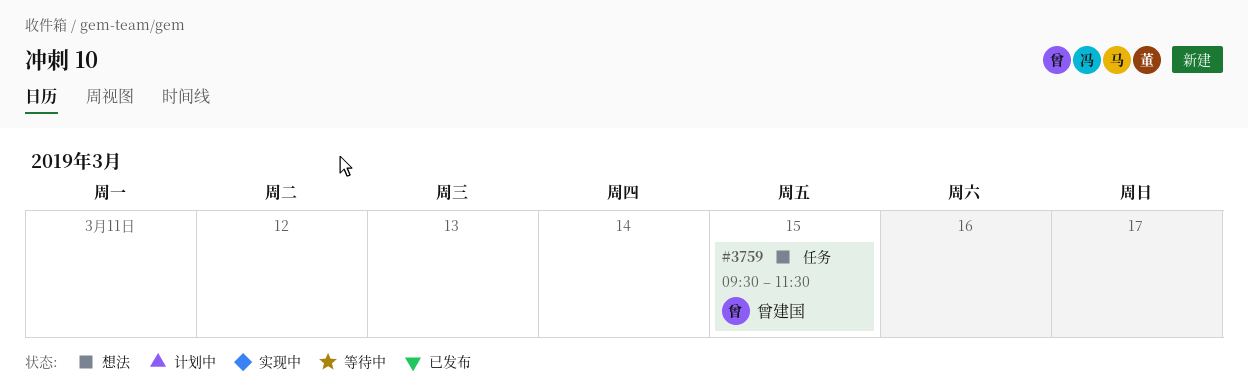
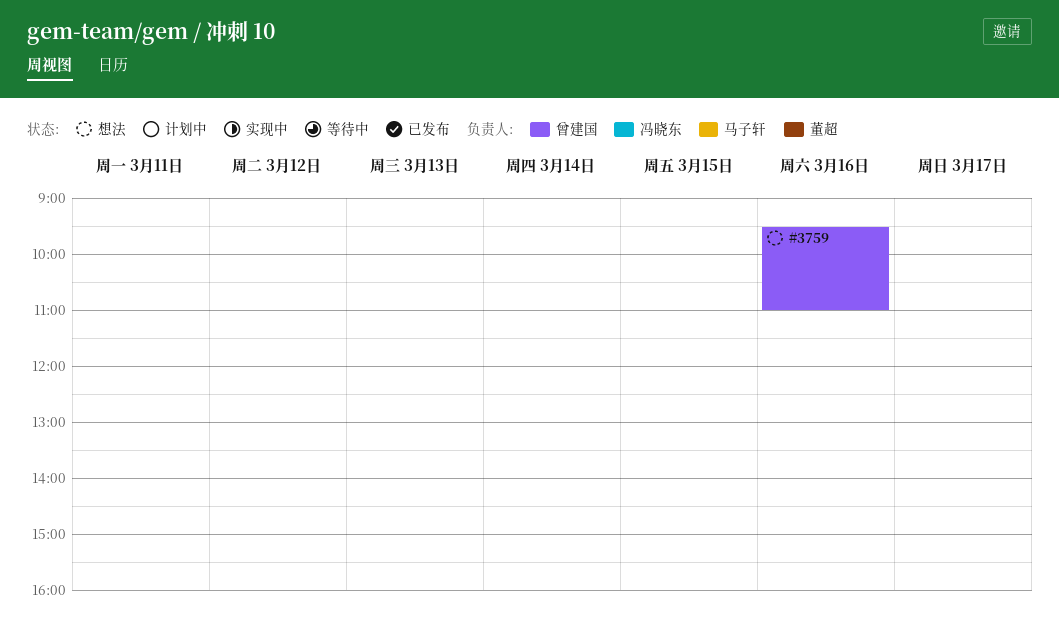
#3759, day: Mar 15 -> Mar 16
#3759, ends: 11:30 -> 11:00

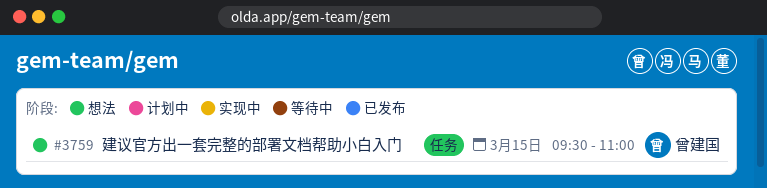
#3759, day: Mar 16 -> Mar 15

